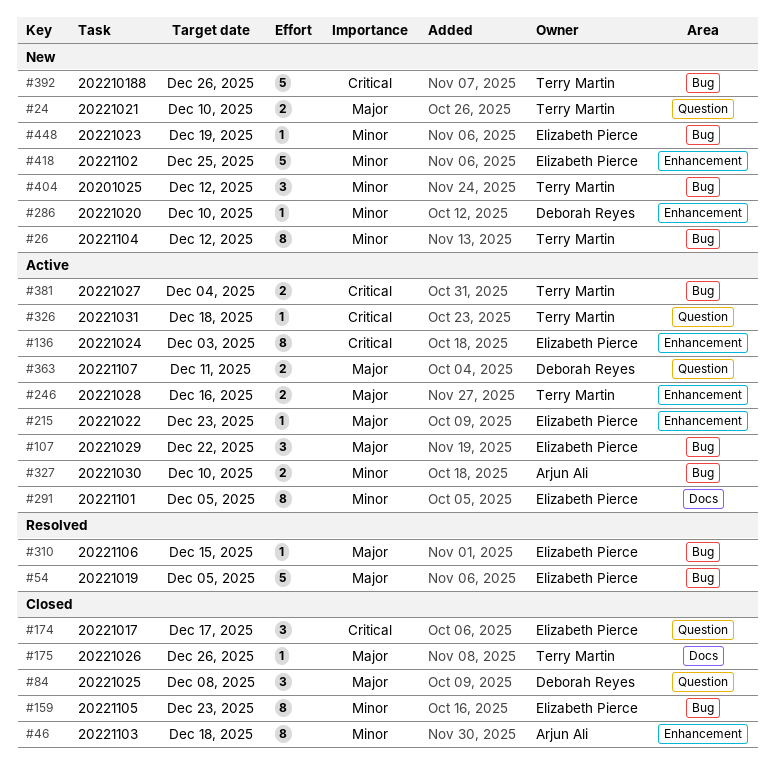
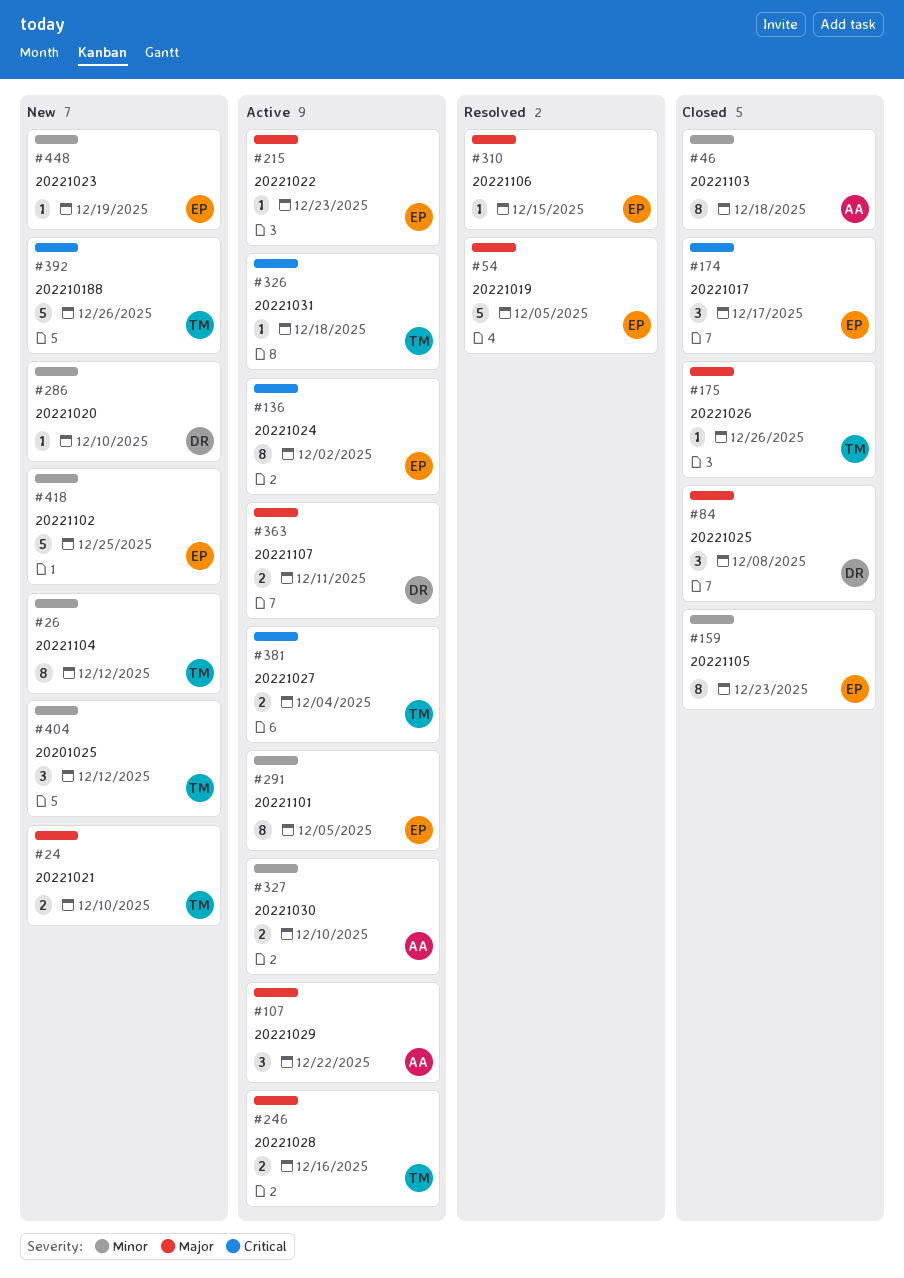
#107, owner: Elizabeth Pierce -> Arjun Ali
#136, due: Dec 3 -> Dec 2

